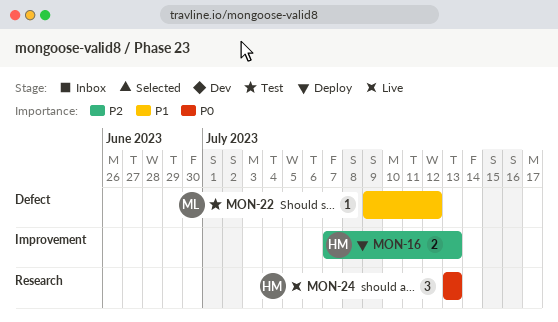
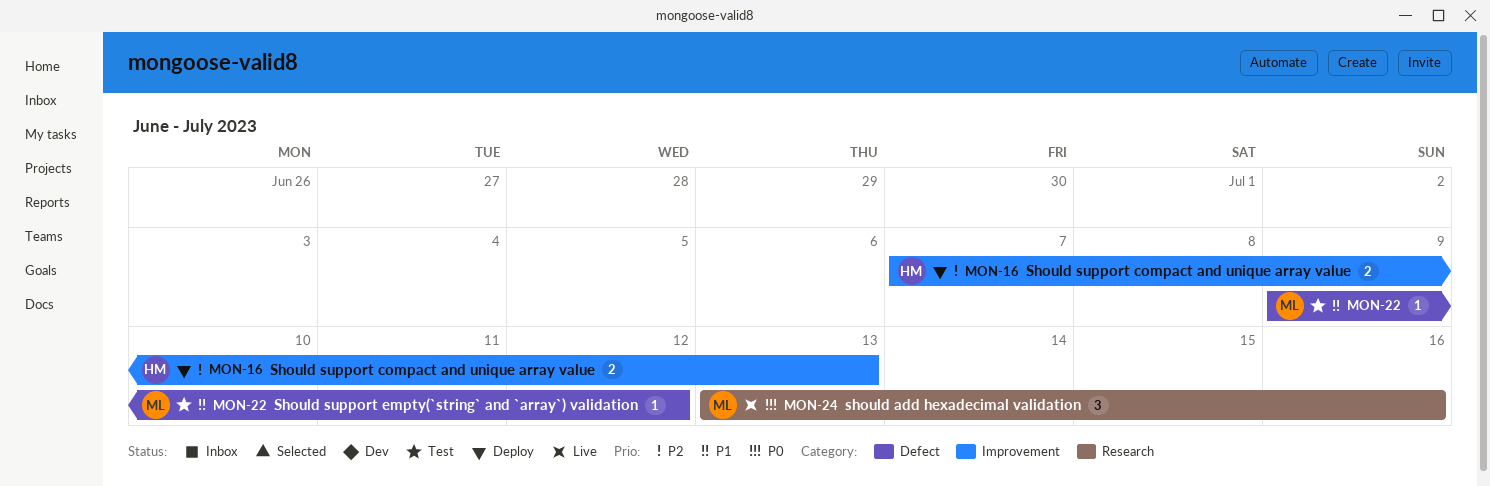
MON-24, owner: HM -> ML
MON-24, due: Jul 13 -> Jul 16

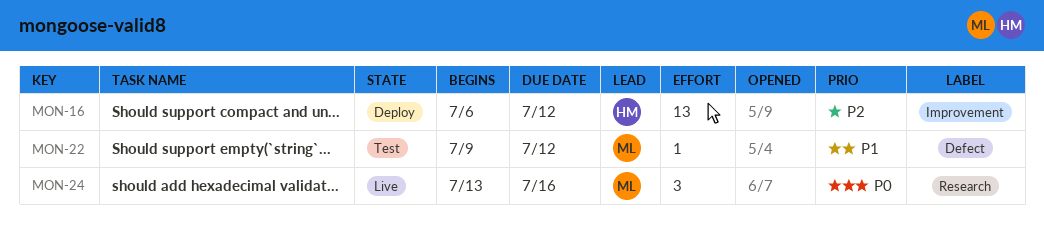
MON-16, estimate: 2 -> 13
MON-16, start: Jul 7 -> Jul 6
MON-16, due: Jul 13 -> Jul 12

